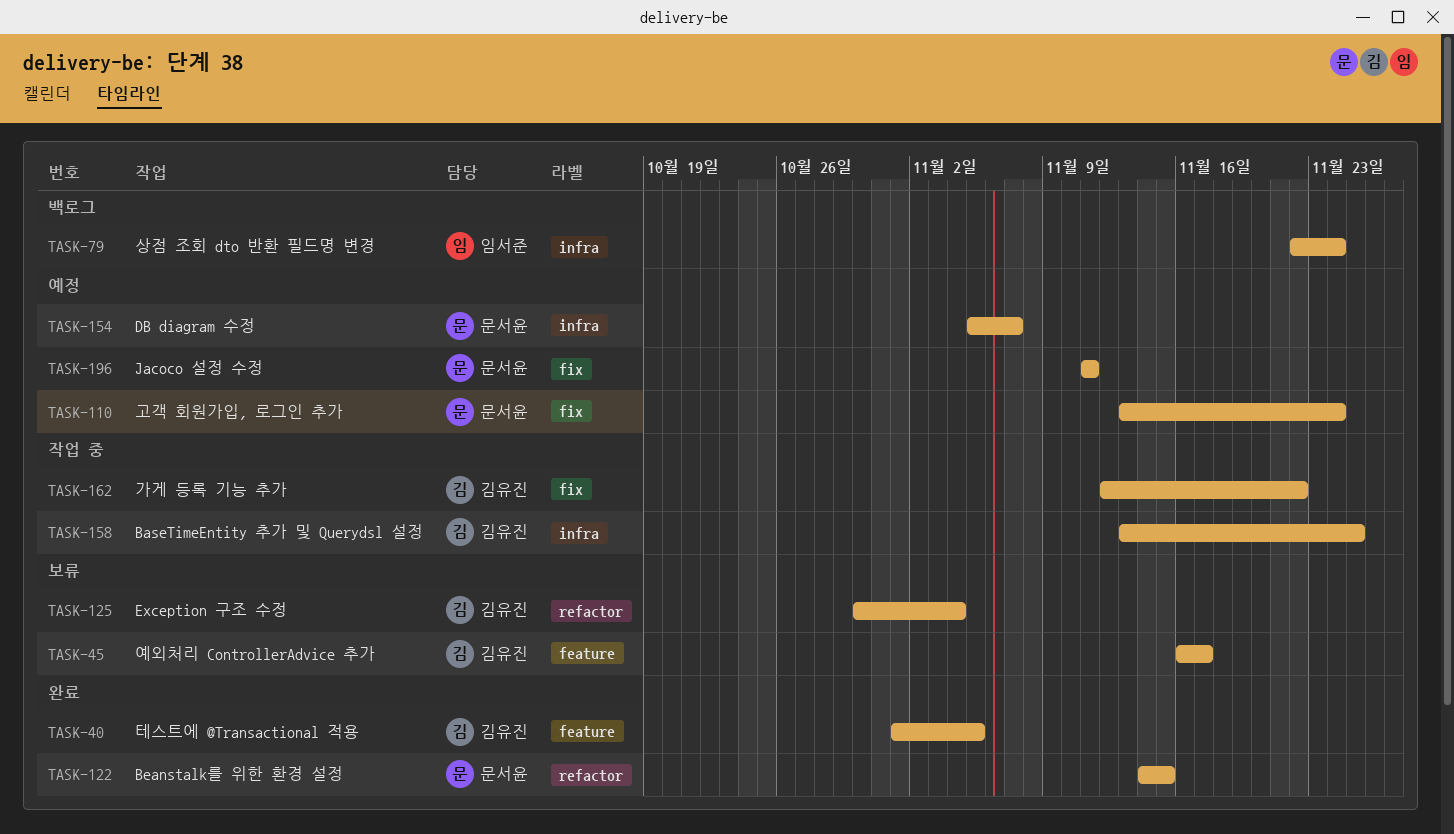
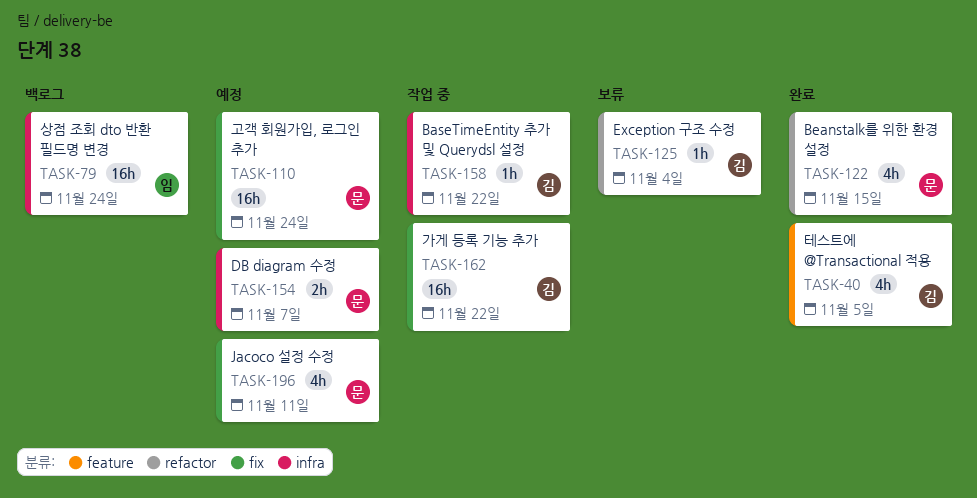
TASK-45: present -> none
TASK-158, due: Nov 25 -> Nov 22

